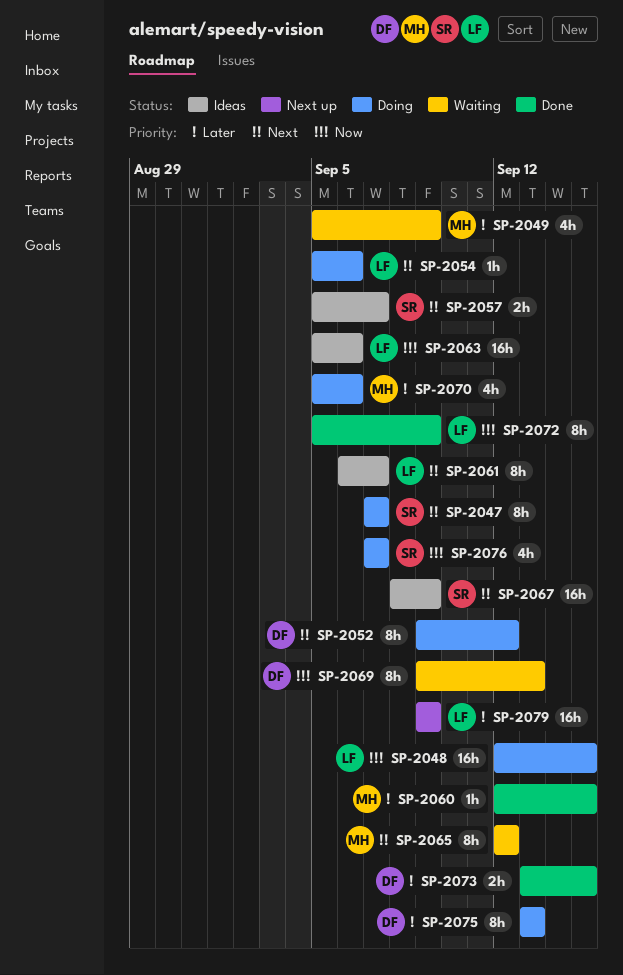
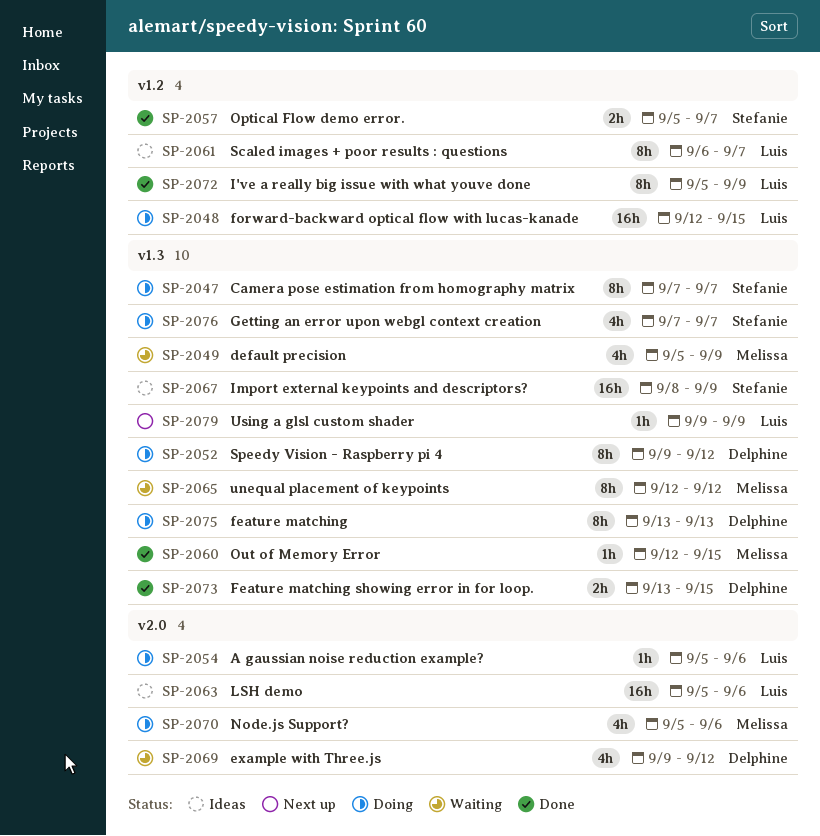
SP-2057, status: Ideas -> Done
SP-2069, estimate: 8h -> 4h
SP-2069, due: Sep 13 -> Sep 12
SP-2079, estimate: 16h -> 1h

